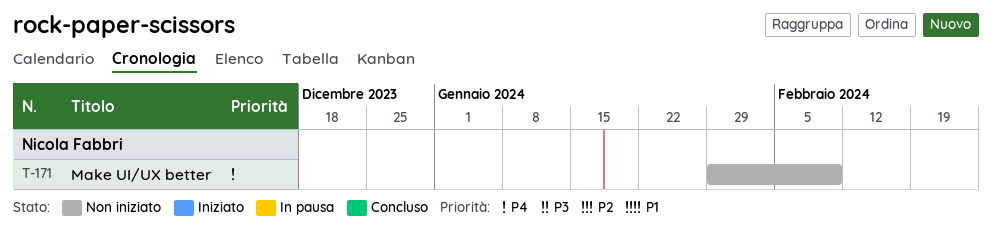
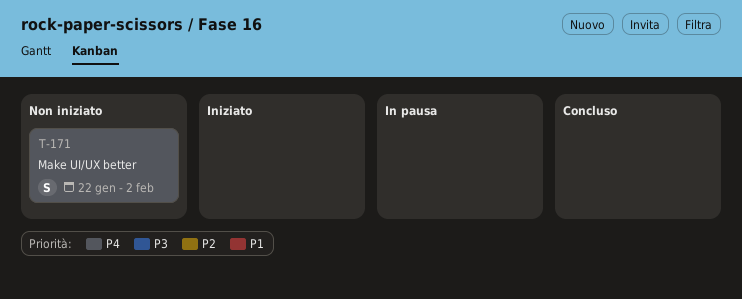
T-171, start: Jan 29 -> Jan 22
T-171, due: Feb 9 -> Feb 2

